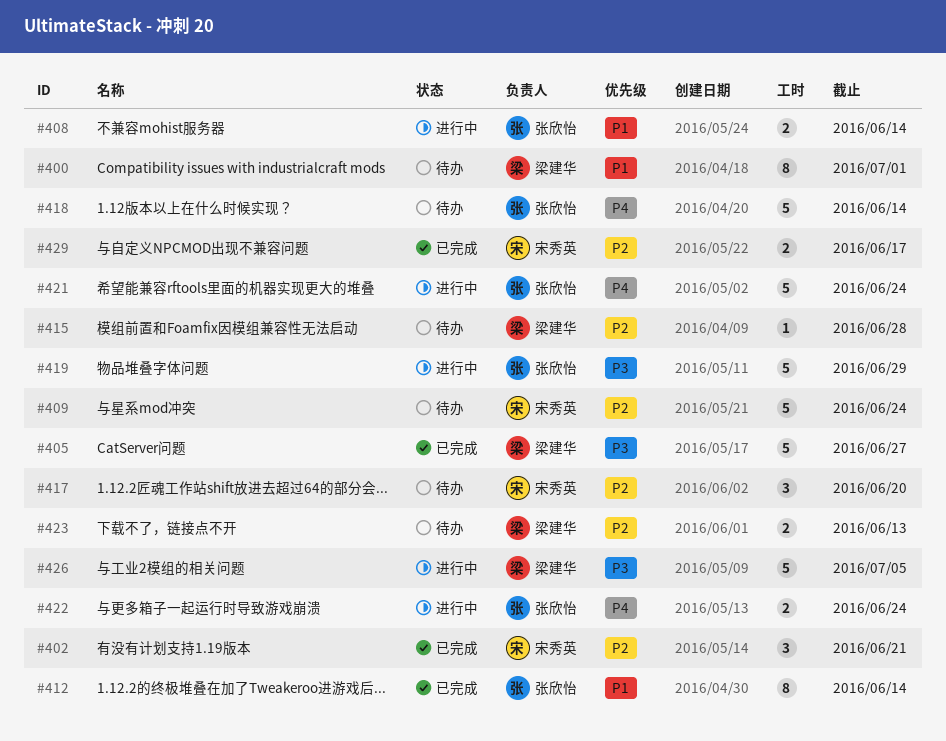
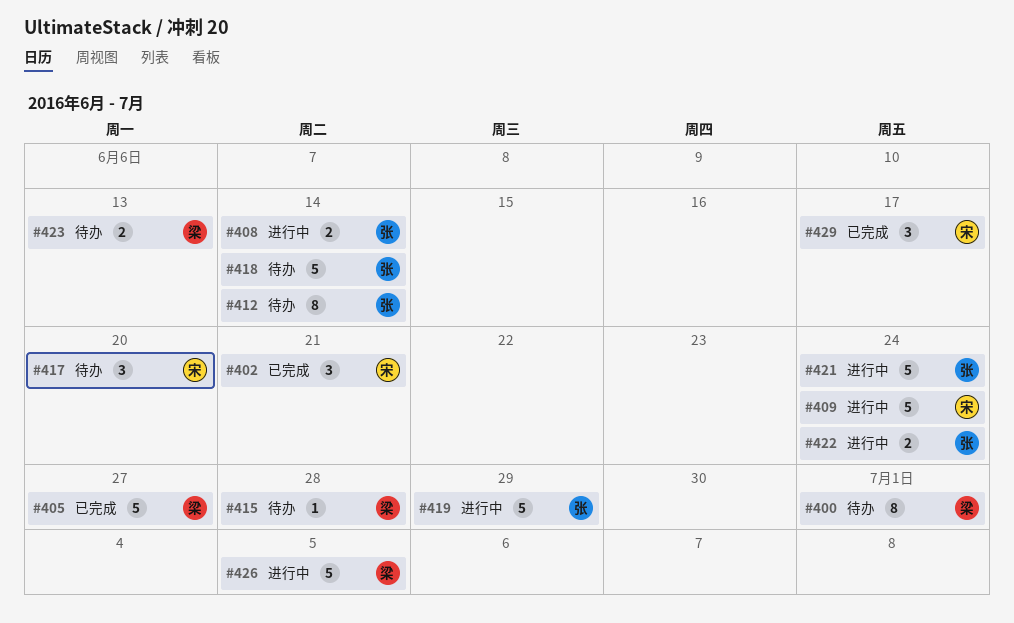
#409, status: 待办 -> 进行中
#412, status: 已完成 -> 待办
#429, estimate: 2 -> 3

